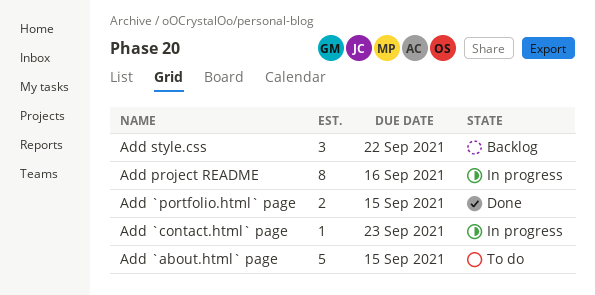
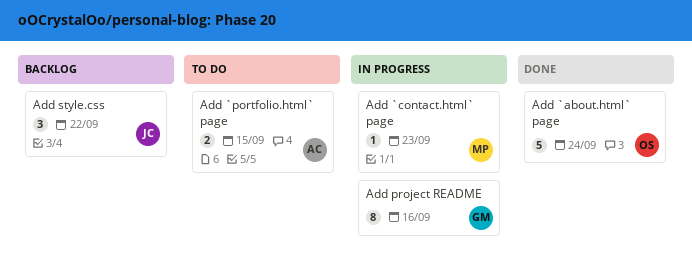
Add `about.html` page, status: To do -> Done
Add `about.html` page, due: Sep 15 -> Sep 24
Add `portfolio.html` page, status: Done -> To do

